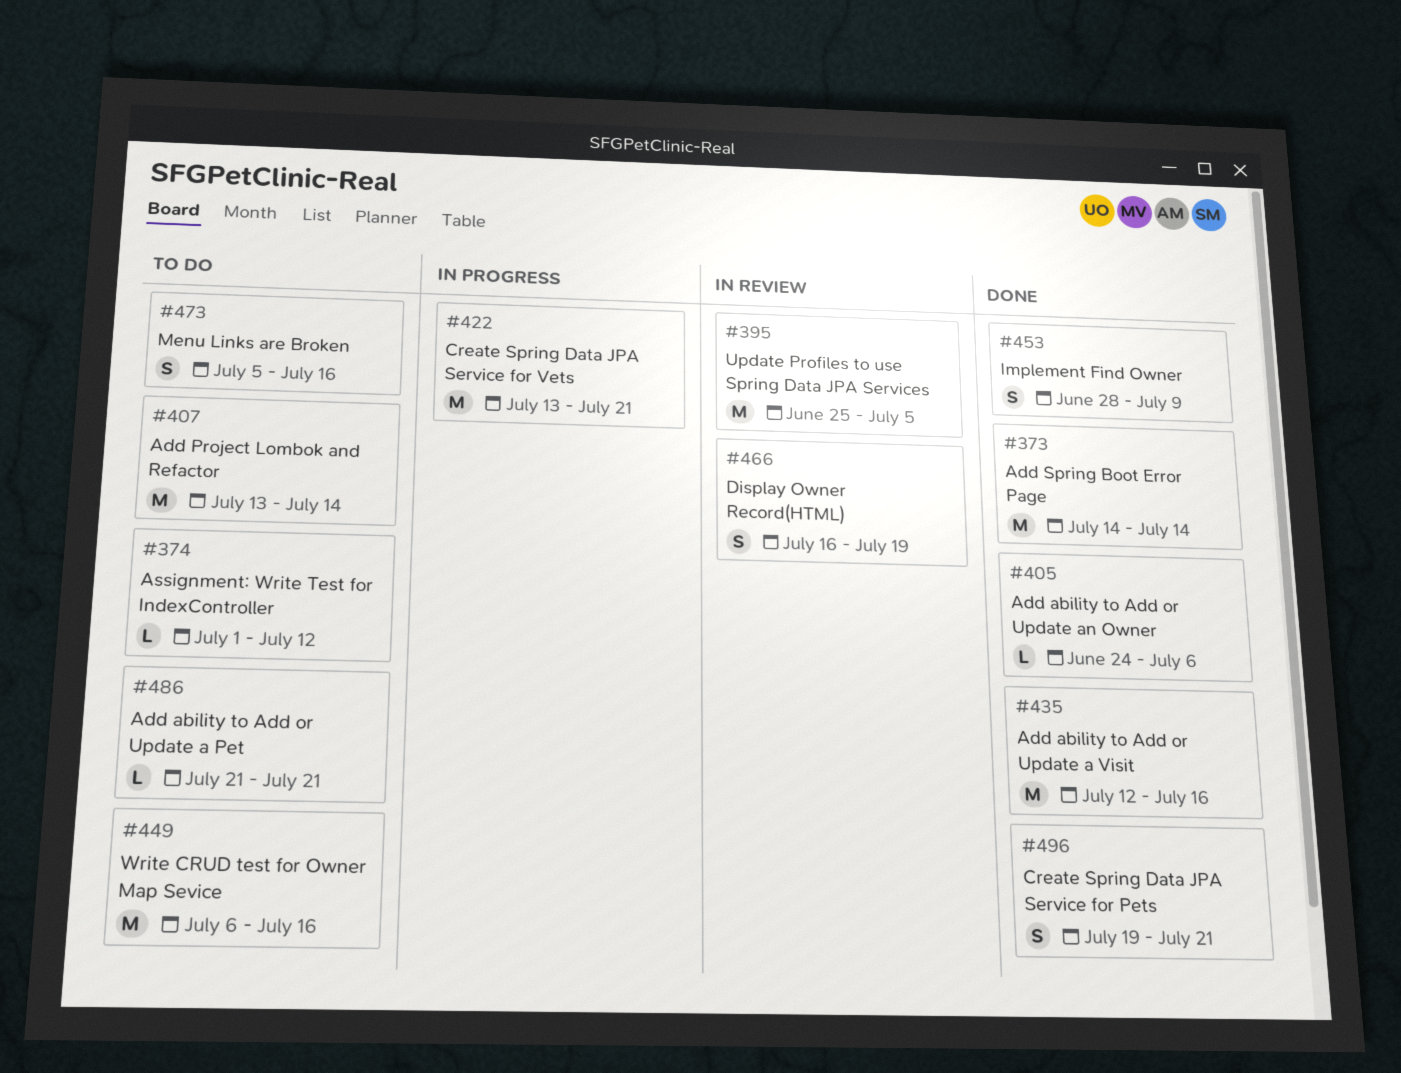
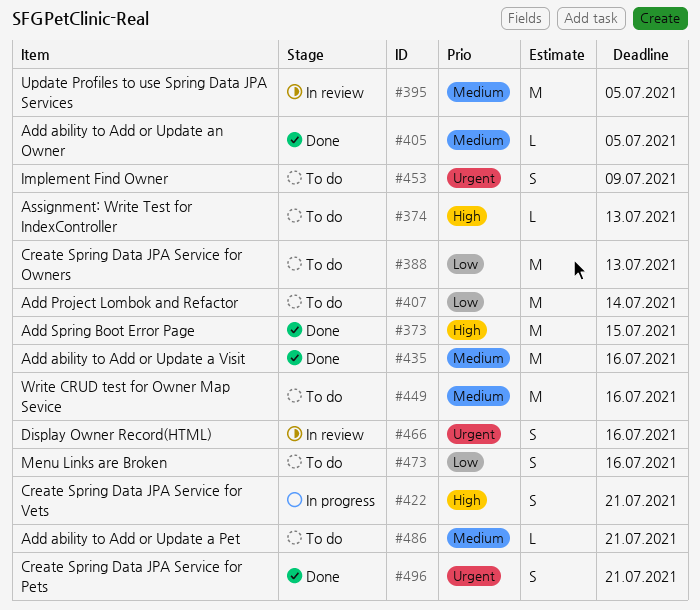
#373, due: Jul 14 -> Jul 15
#374, due: Jul 12 -> Jul 13
#388: none -> present
#405, due: Jul 6 -> Jul 5
#422, estimate: M -> S
#453, status: Done -> To do
#466, due: Jul 19 -> Jul 16

